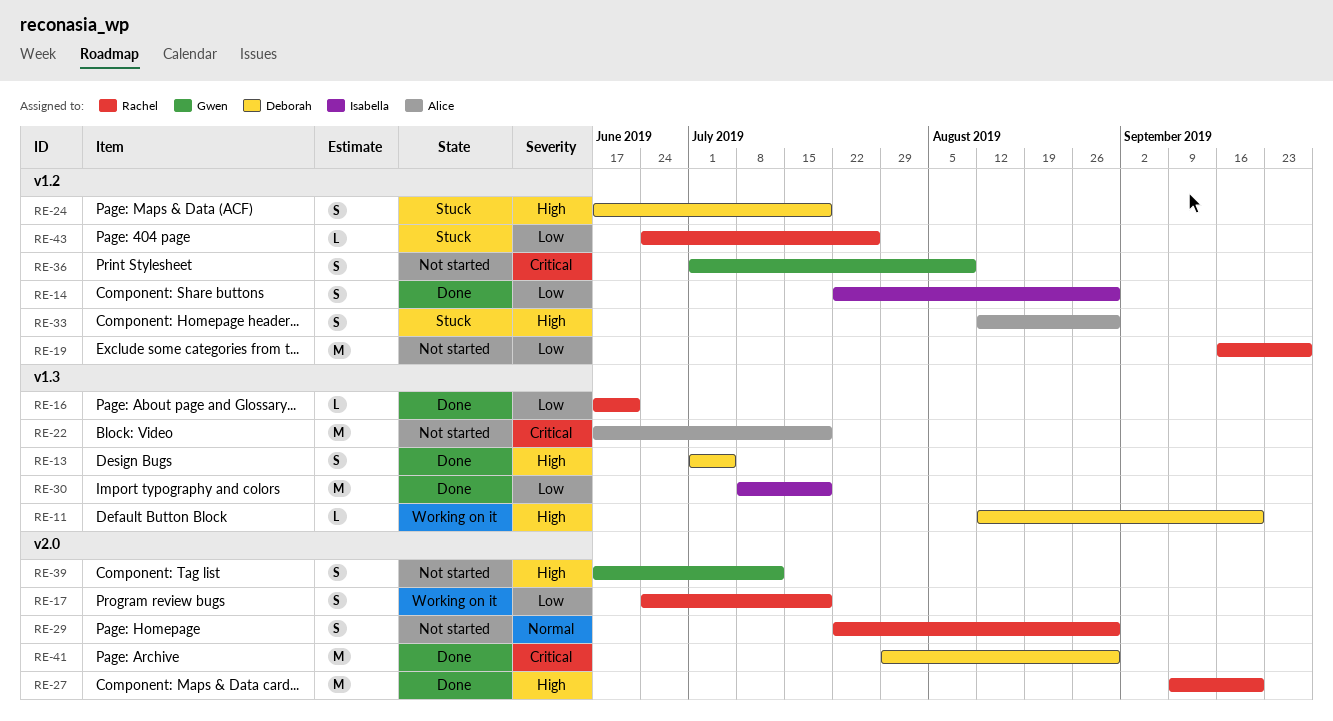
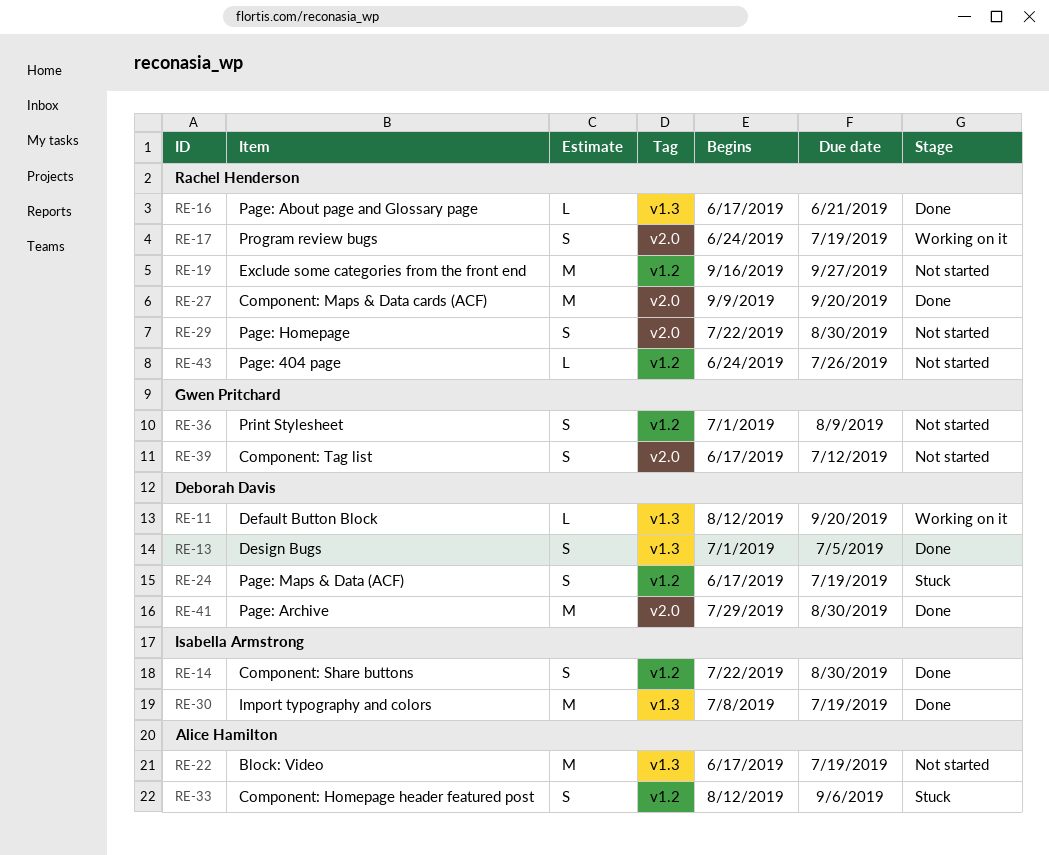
RE-33, due: Aug 30 -> Sep 6
RE-43, status: Stuck -> Not started

